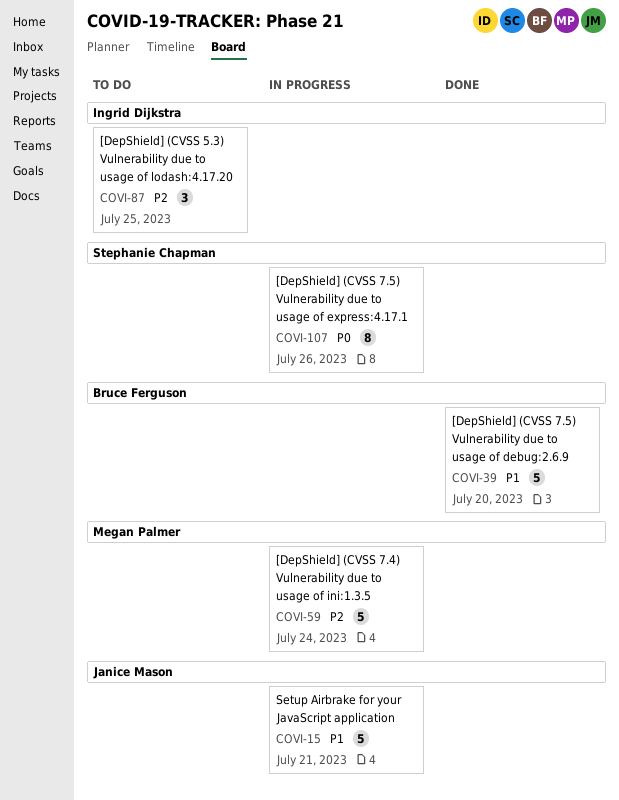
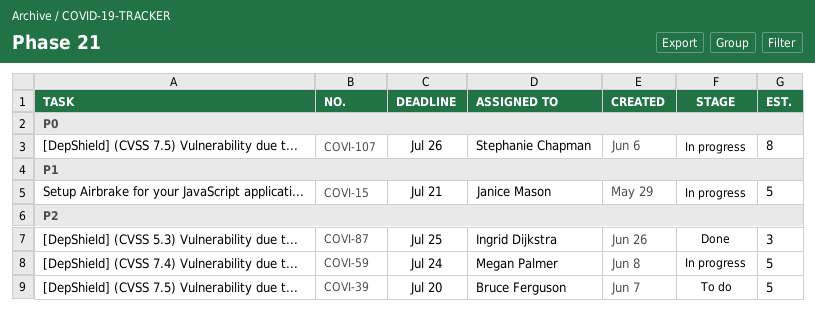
COVI-39, status: Done -> To do
COVI-39, priority: P1 -> P2
COVI-87, status: To do -> Done

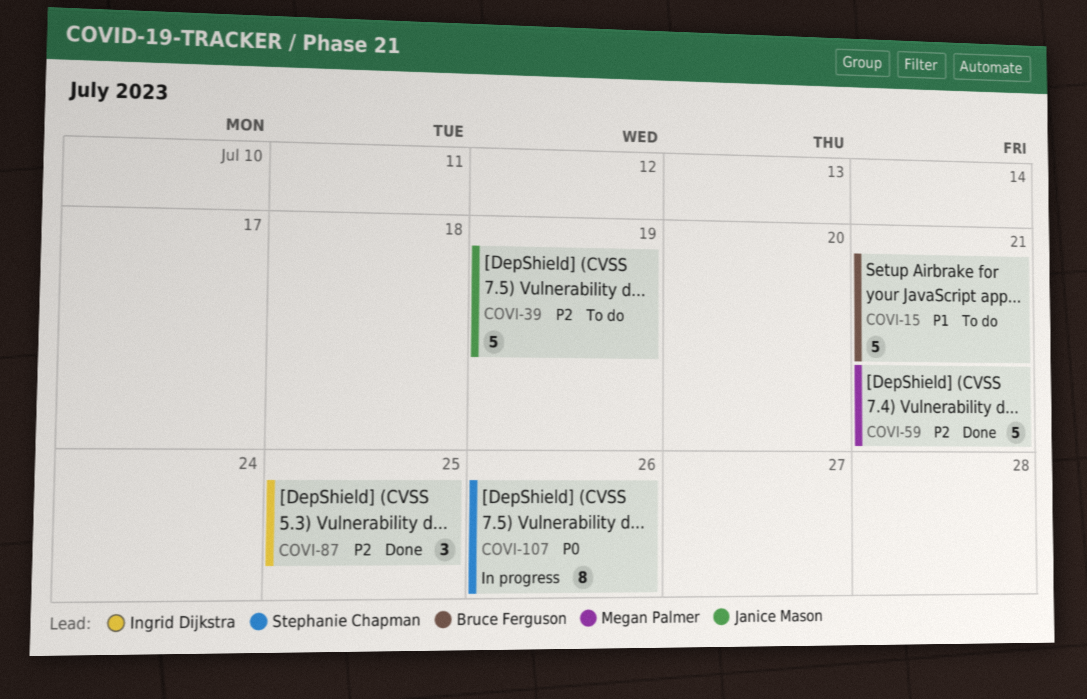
COVI-15, status: In progress -> To do
COVI-15, owner: Janice Mason -> Bruce Ferguson
COVI-39, owner: Bruce Ferguson -> Janice Mason
COVI-39, due: Jul 20 -> Jul 19
COVI-59, status: In progress -> Done
COVI-59, due: Jul 24 -> Jul 21

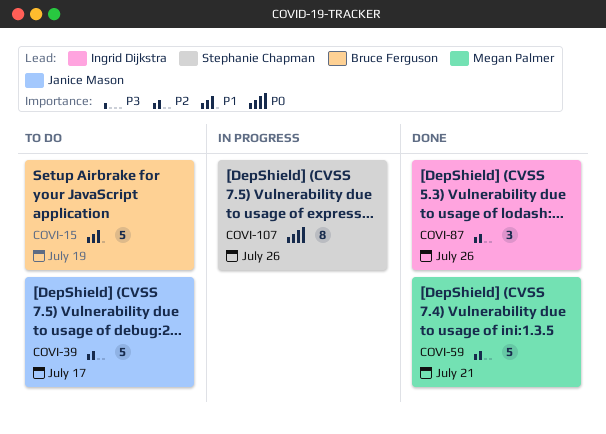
COVI-15, due: Jul 21 -> Jul 19
COVI-39, due: Jul 19 -> Jul 17
COVI-87, due: Jul 25 -> Jul 26

